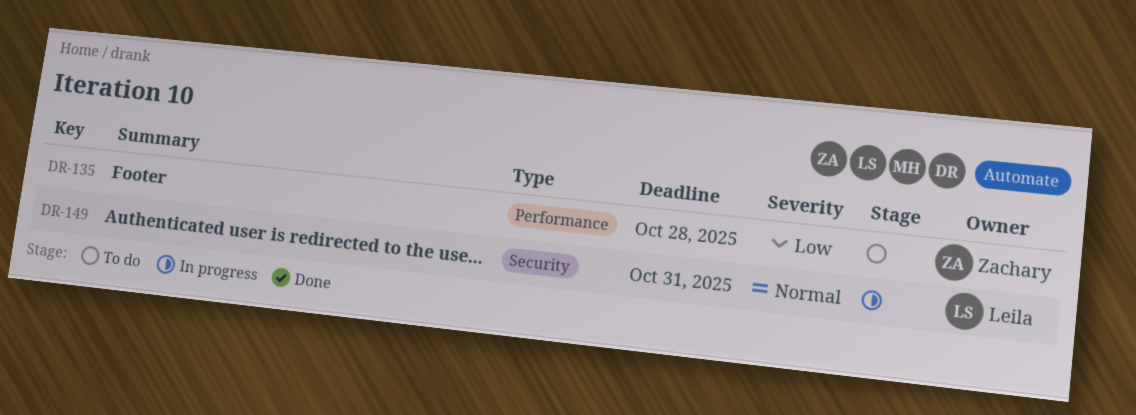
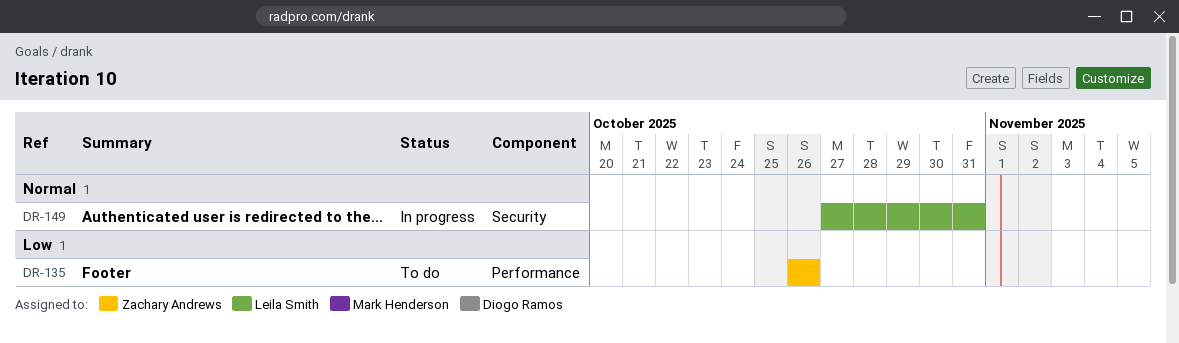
DR-135, due: Oct 28 -> Oct 26

